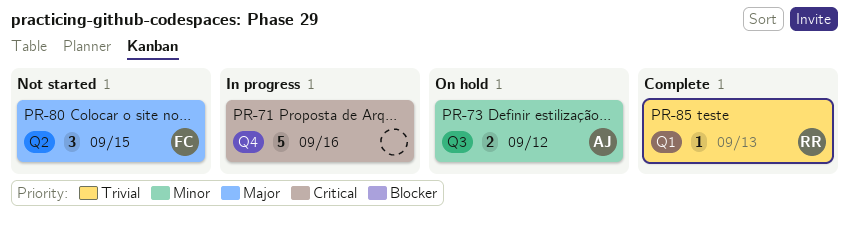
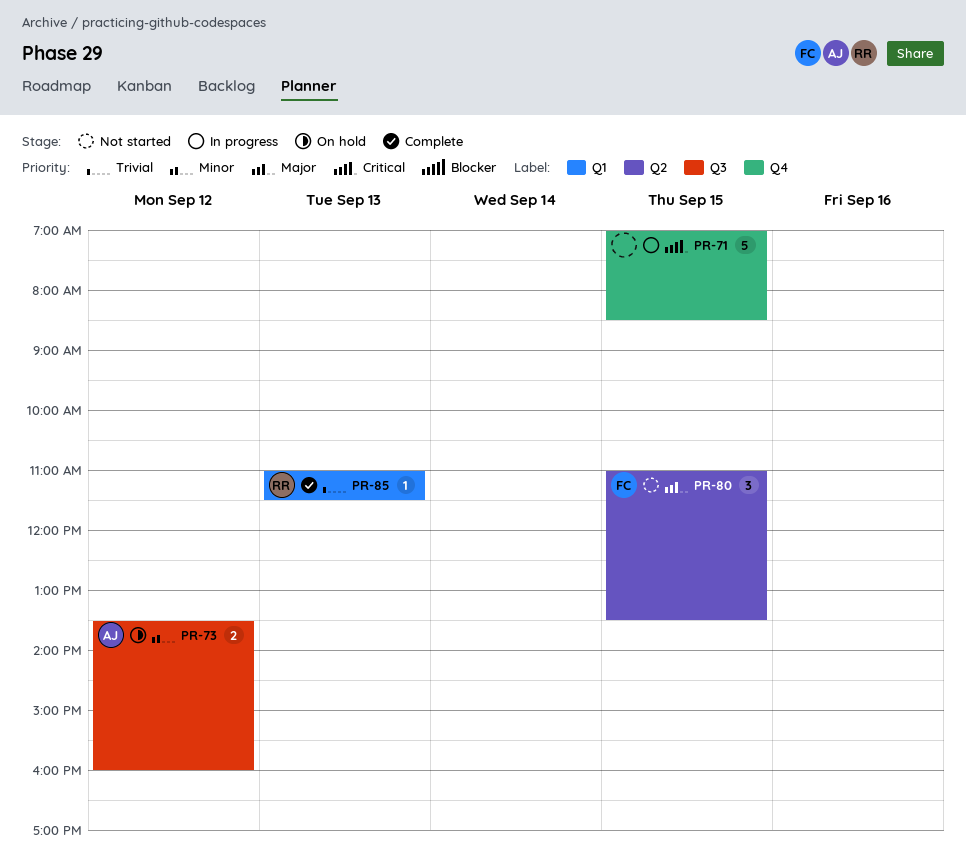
PR-71, day: Sep 16 -> Sep 15

